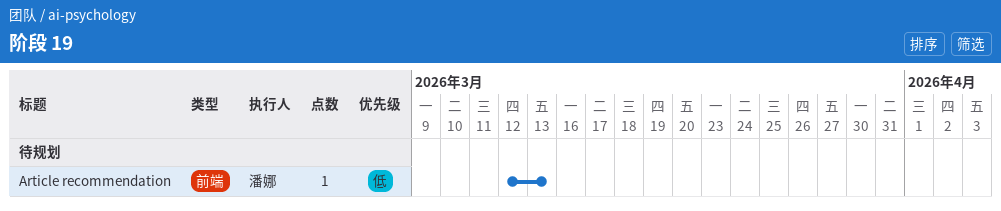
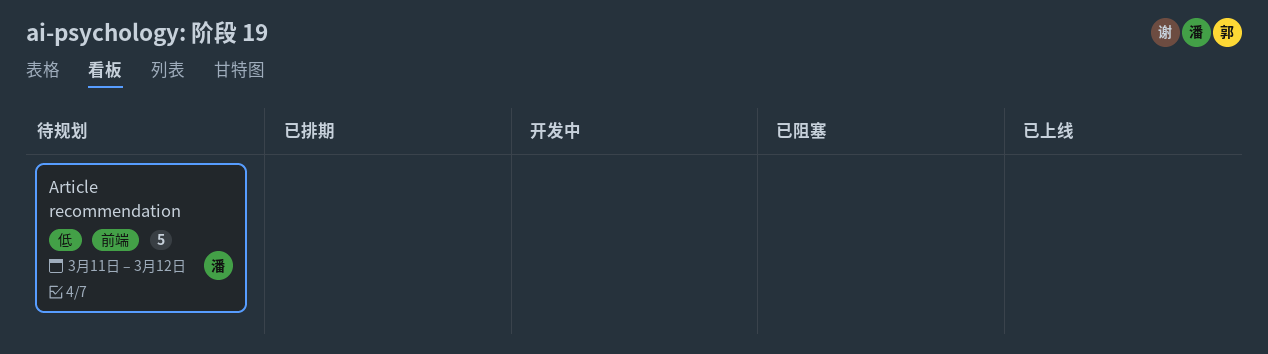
Article recommendation, estimate: 1 -> 5
Article recommendation, start: Mar 12 -> Mar 11
Article recommendation, due: Mar 13 -> Mar 12

